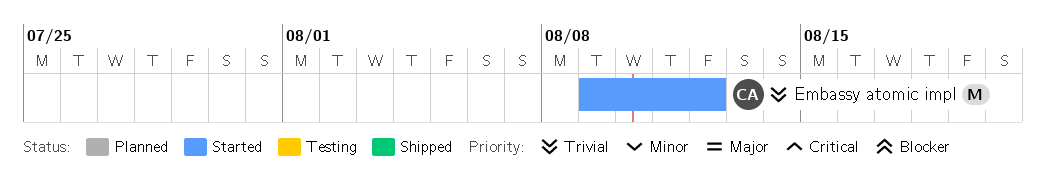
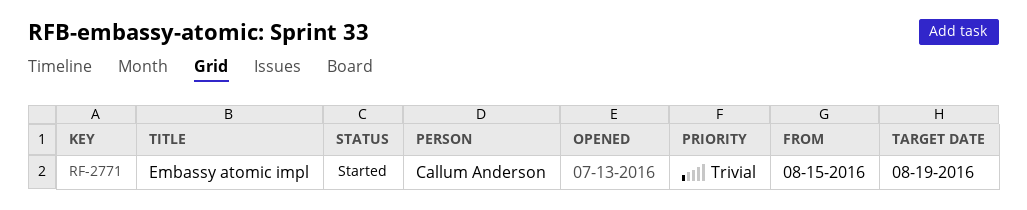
Embassy atomic impl, start: Aug 9 -> Aug 15
Embassy atomic impl, due: Aug 12 -> Aug 19

